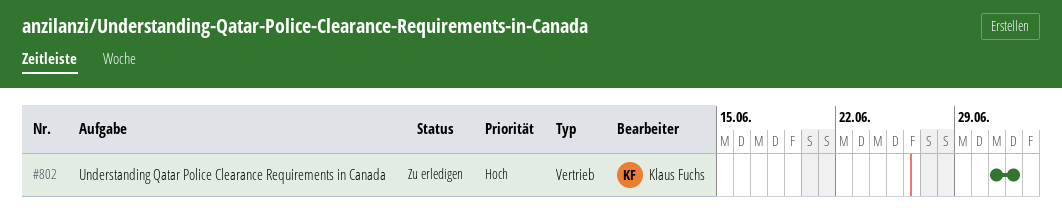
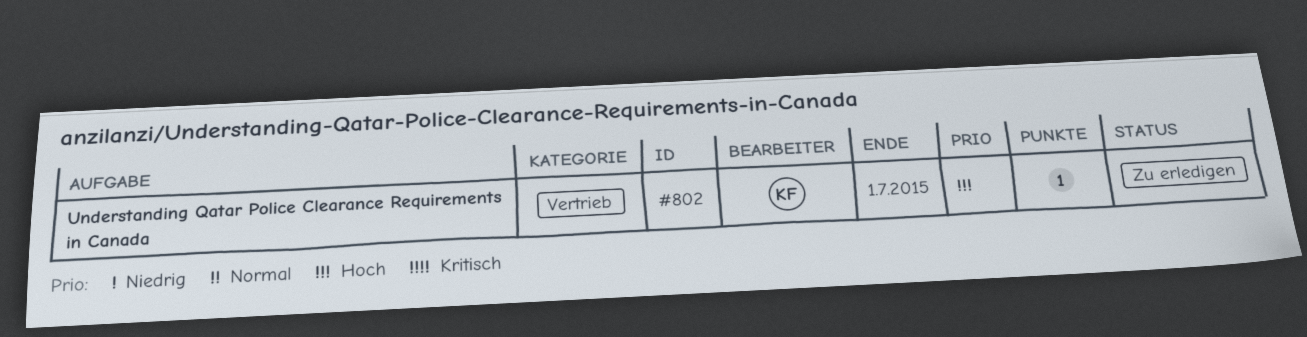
#802, due: Jul 2 -> Jul 1

